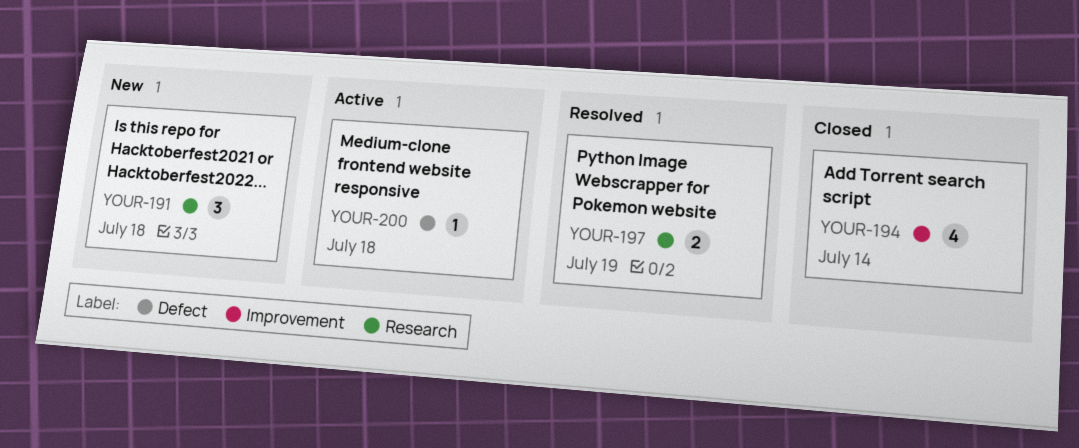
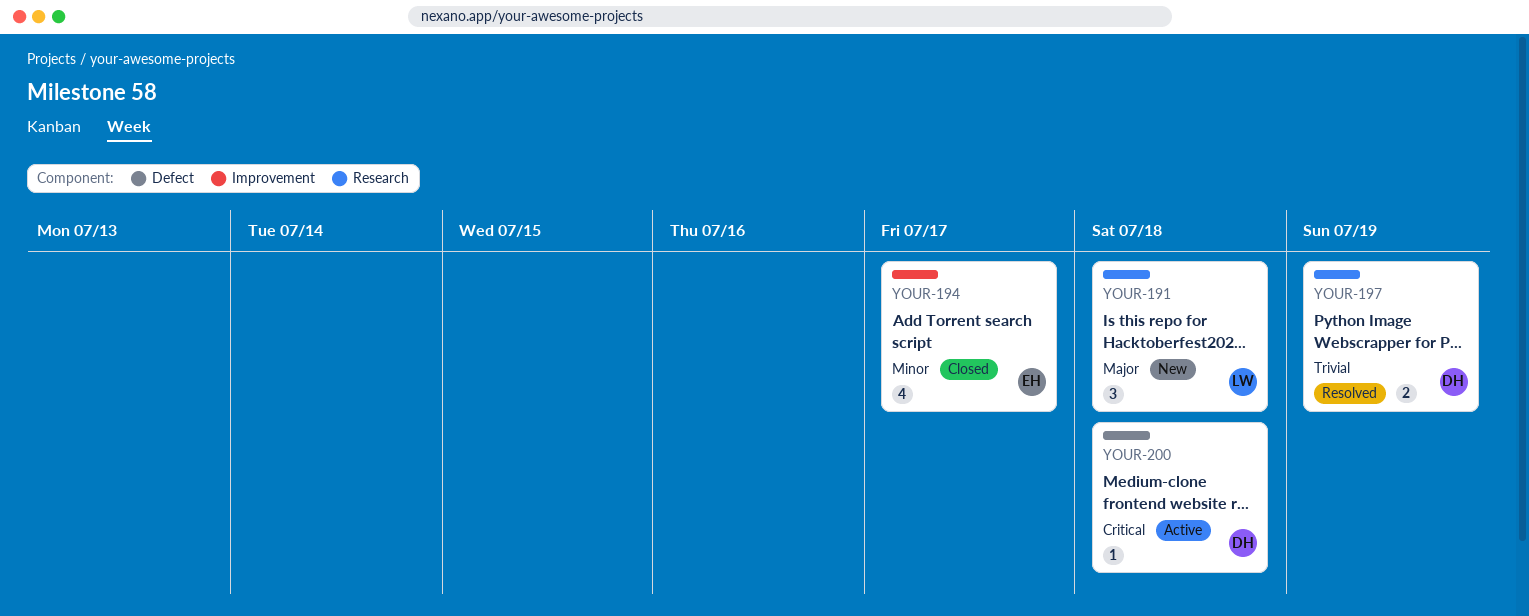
YOUR-194, due: Jul 14 -> Jul 17

